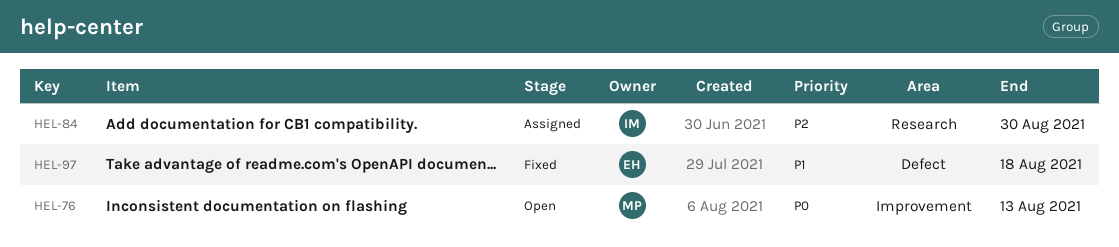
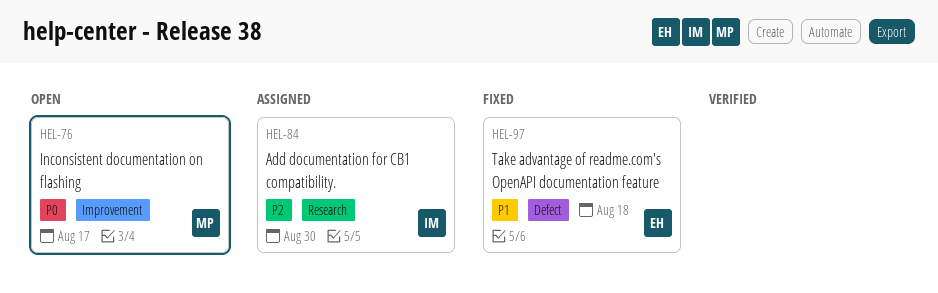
HEL-76, due: Aug 13 -> Aug 17

